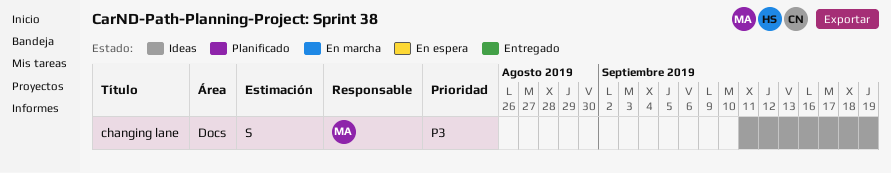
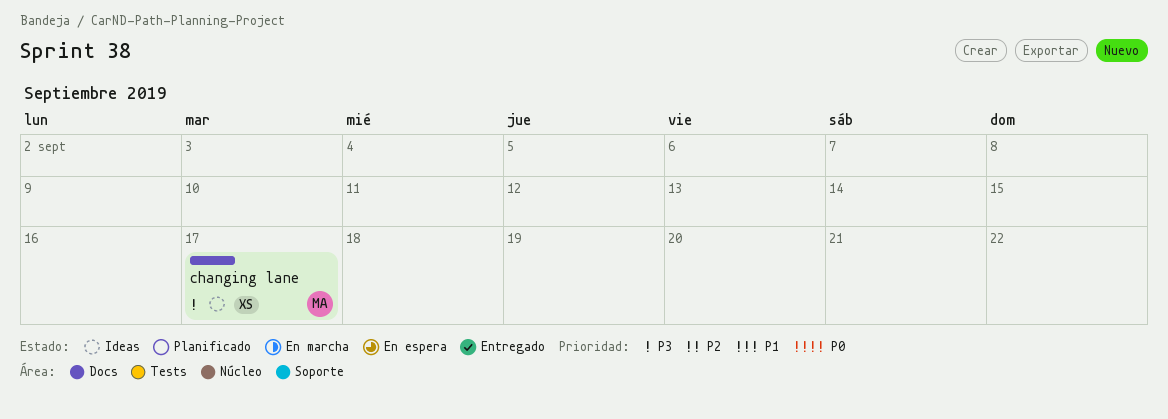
changing lane, estimate: S -> XS
changing lane, due: Sep 19 -> Sep 17

